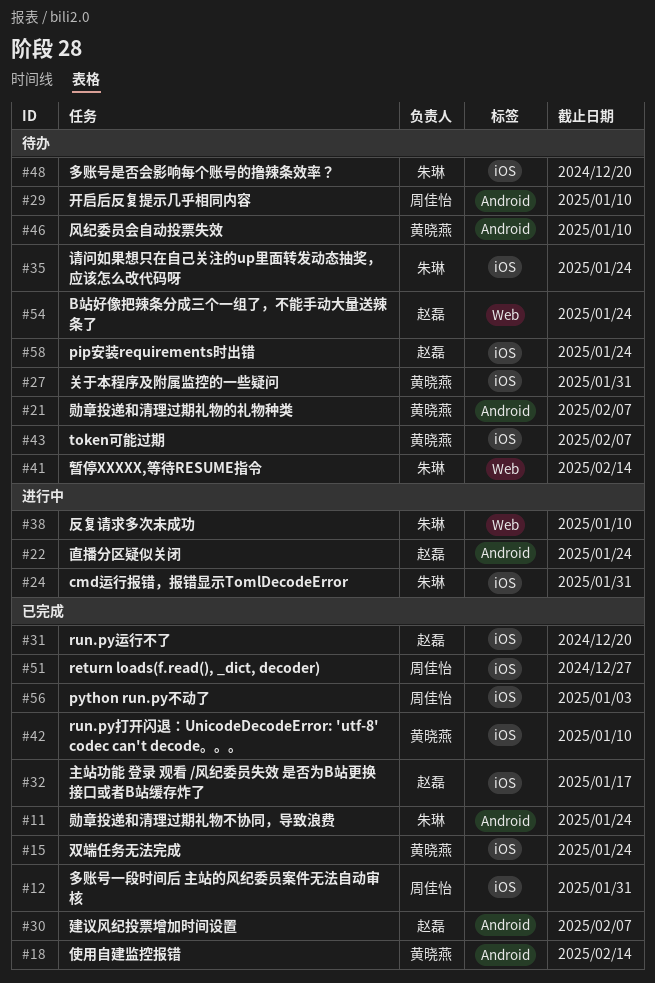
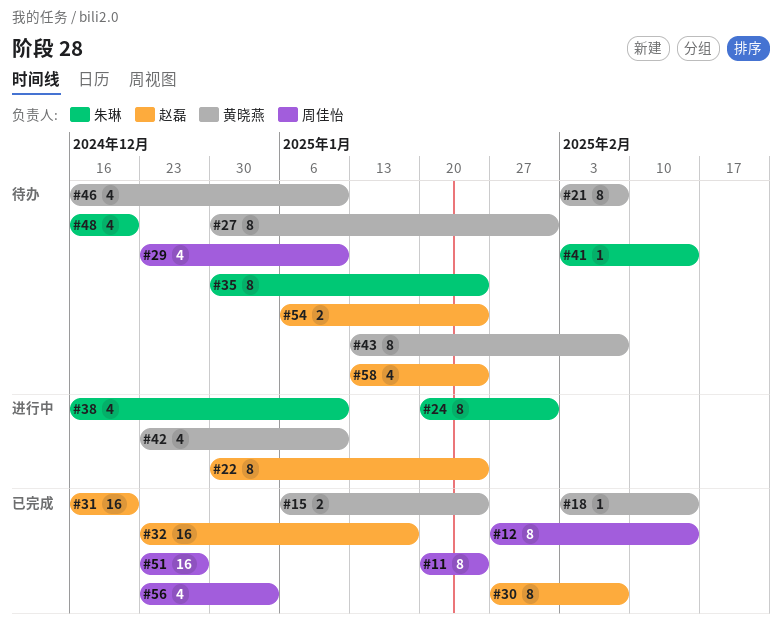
#11, owner: 朱琳 -> 周佳怡
#12, due: Jan 31 -> Feb 14
#42, status: 已完成 -> 进行中

